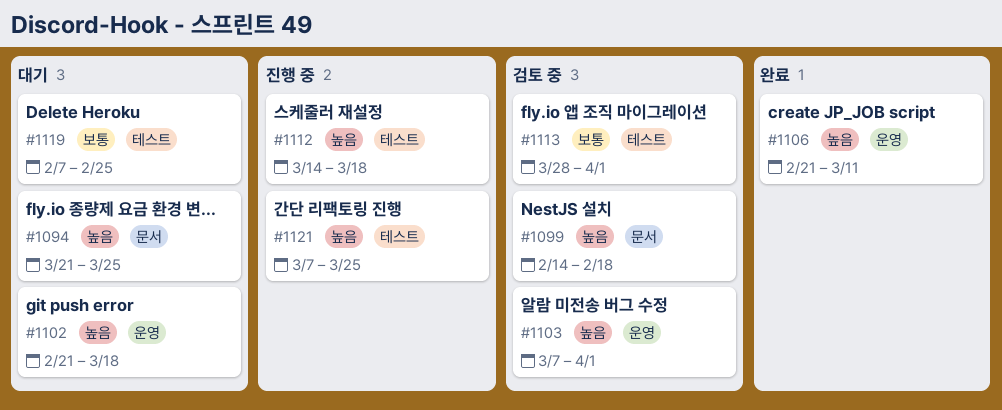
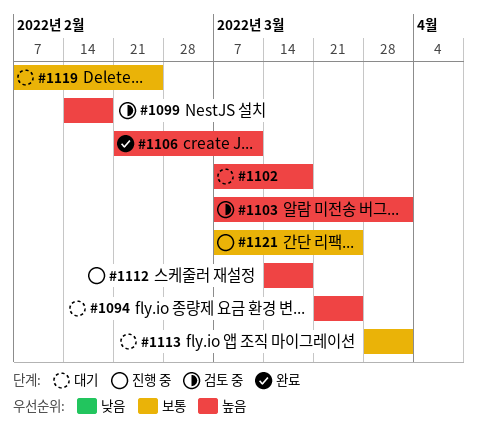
#1102, start: Feb 21 -> Mar 7
#1113, status: 검토 중 -> 대기
#1121, priority: 높음 -> 보통

